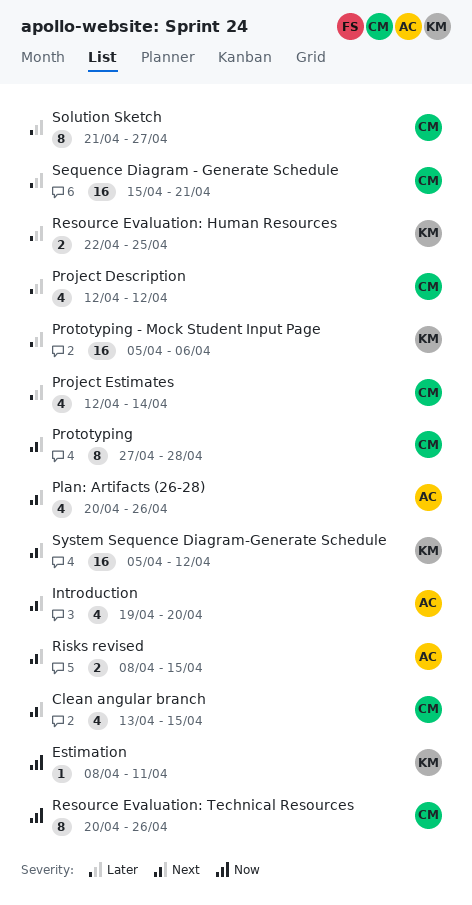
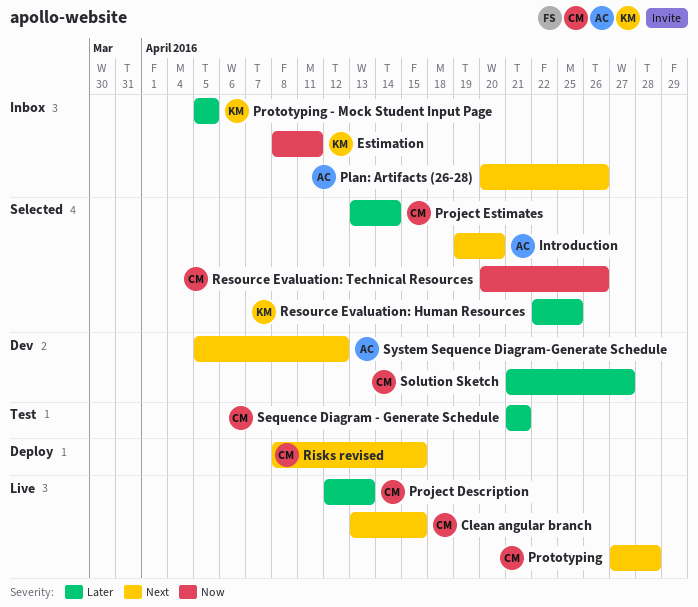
Project Description, due: Apr 12 -> Apr 13
Project Estimates, start: Apr 12 -> Apr 13
Prototyping - Mock Student Input Page, due: Apr 6 -> Apr 5
Risks revised, owner: AC -> CM
Sequence Diagram - Generate Schedule, start: Apr 15 -> Apr 21
System Sequence Diagram-Generate Schedule, owner: KM -> AC

